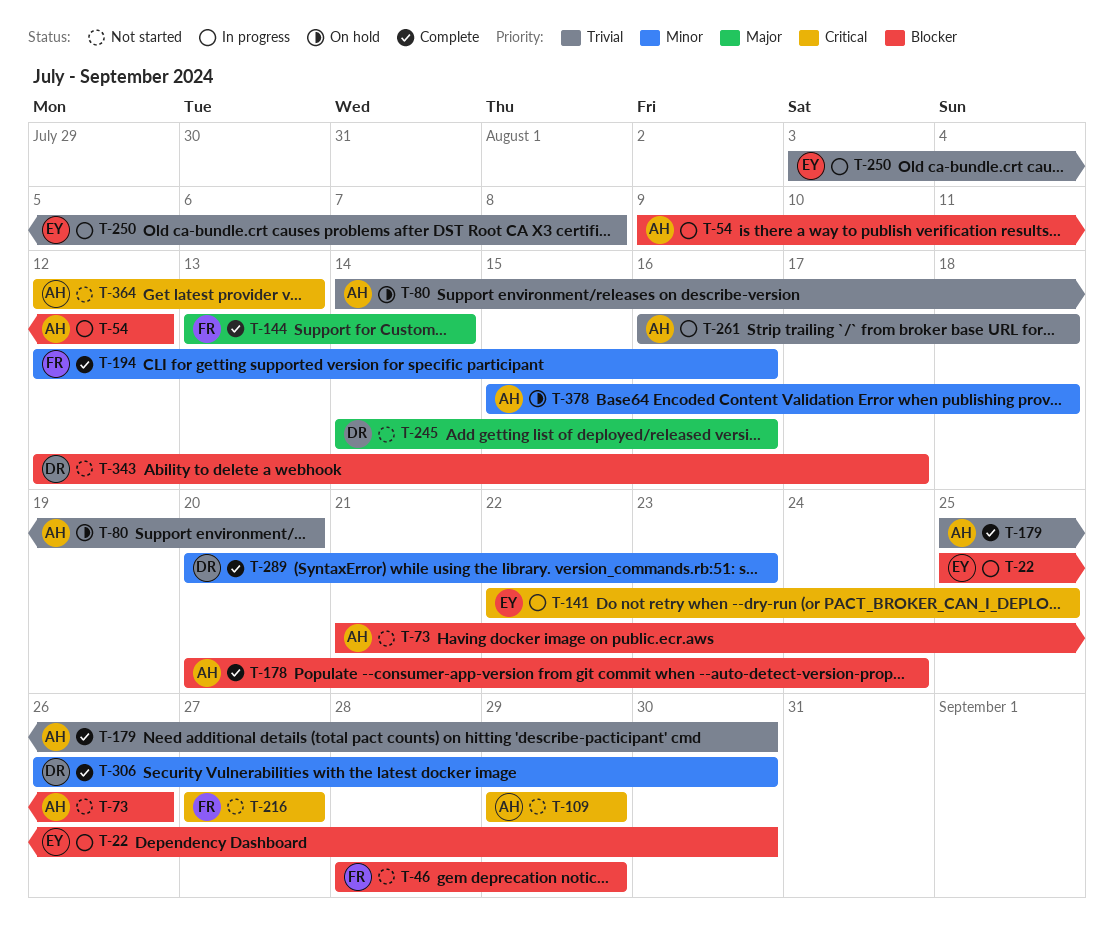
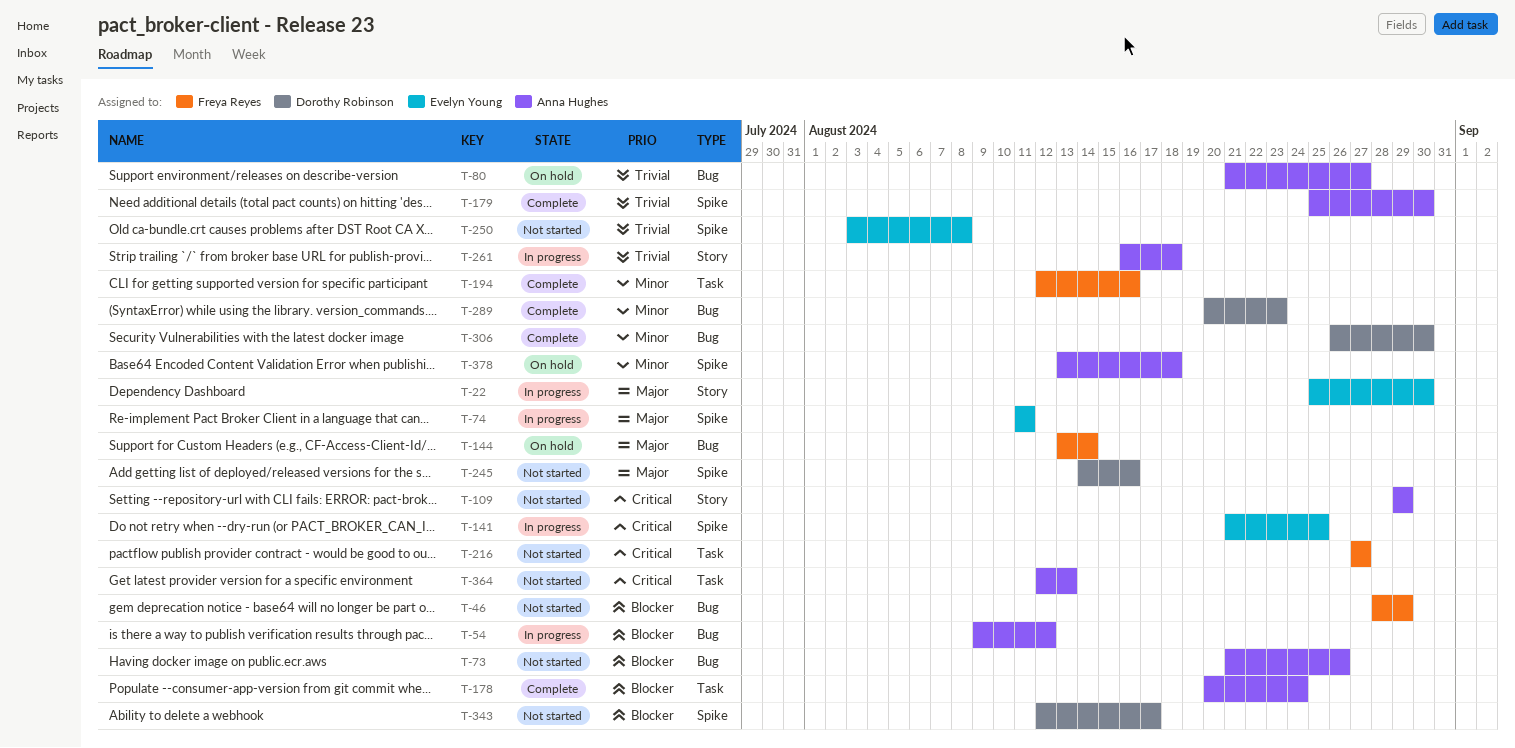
T-22, priority: Blocker -> Major
T-74: none -> present
T-80, start: Aug 14 -> Aug 21
T-80, due: Aug 20 -> Aug 27
T-141, start: Aug 22 -> Aug 21
T-144, status: Complete -> On hold
T-250, status: In progress -> Not started
T-378, start: Aug 15 -> Aug 13

